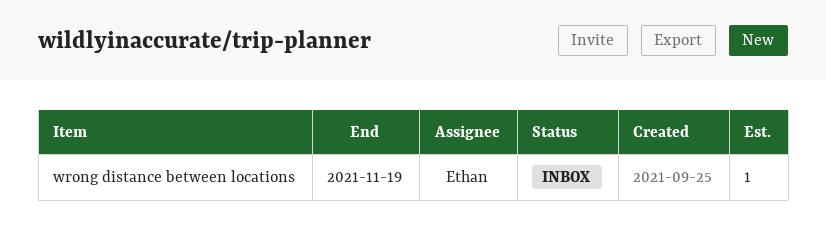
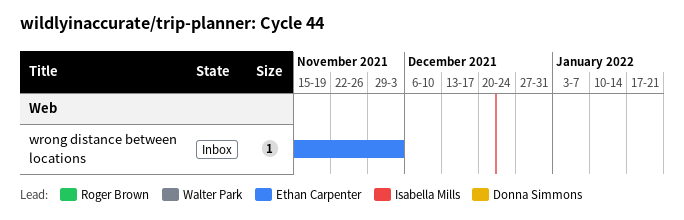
wrong distance between locations, due: Nov 19 -> Dec 3

